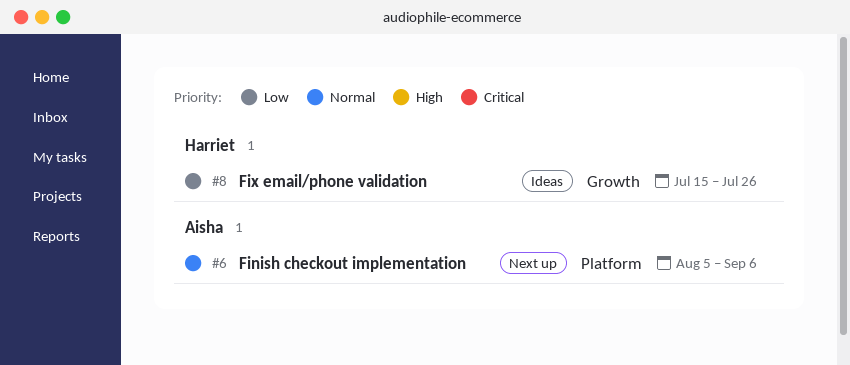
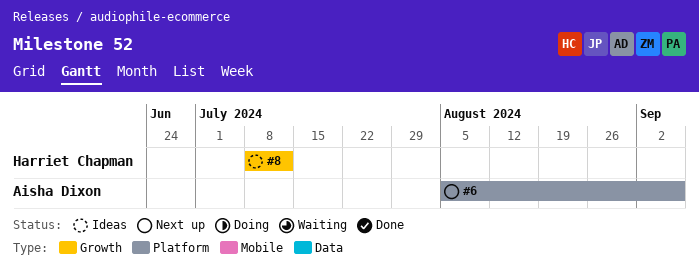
#8, start: Jul 15 -> Jul 8
#8, due: Jul 26 -> Jul 12

